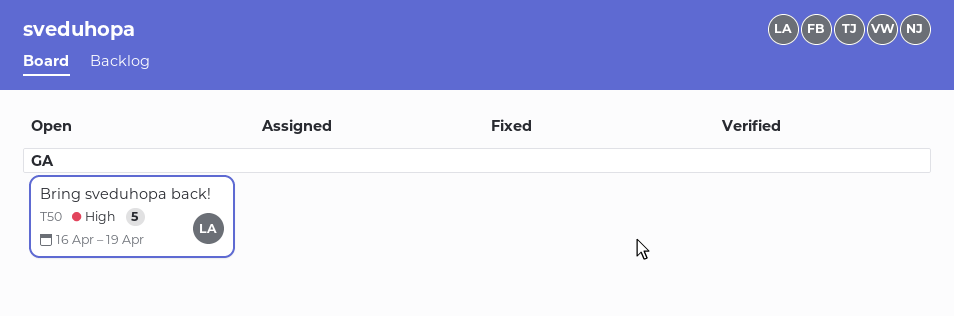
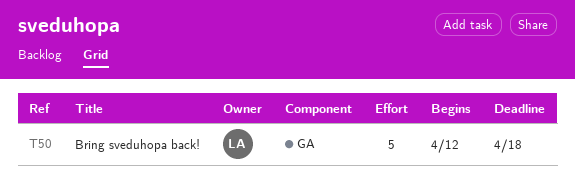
T50, start: Apr 16 -> Apr 12
T50, due: Apr 19 -> Apr 18

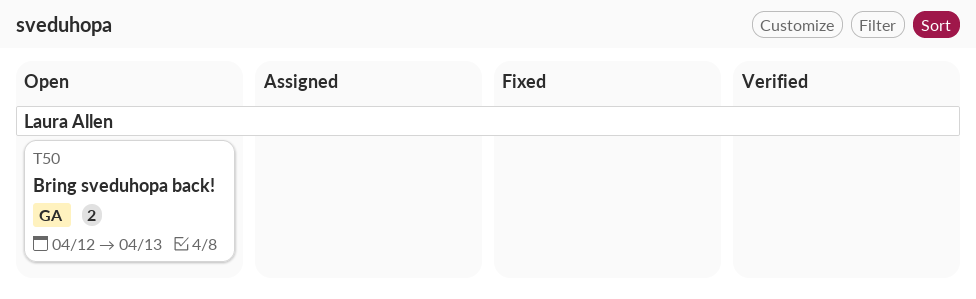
T50, estimate: 5 -> 2
T50, due: Apr 18 -> Apr 13

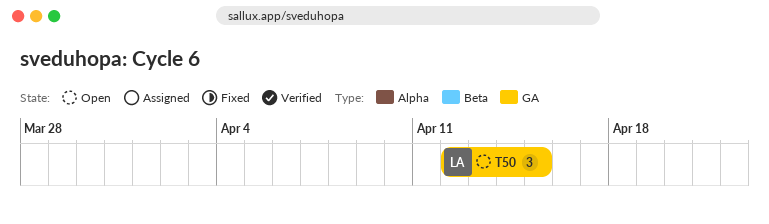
T50, estimate: 2 -> 3
T50, due: Apr 13 -> Apr 15

